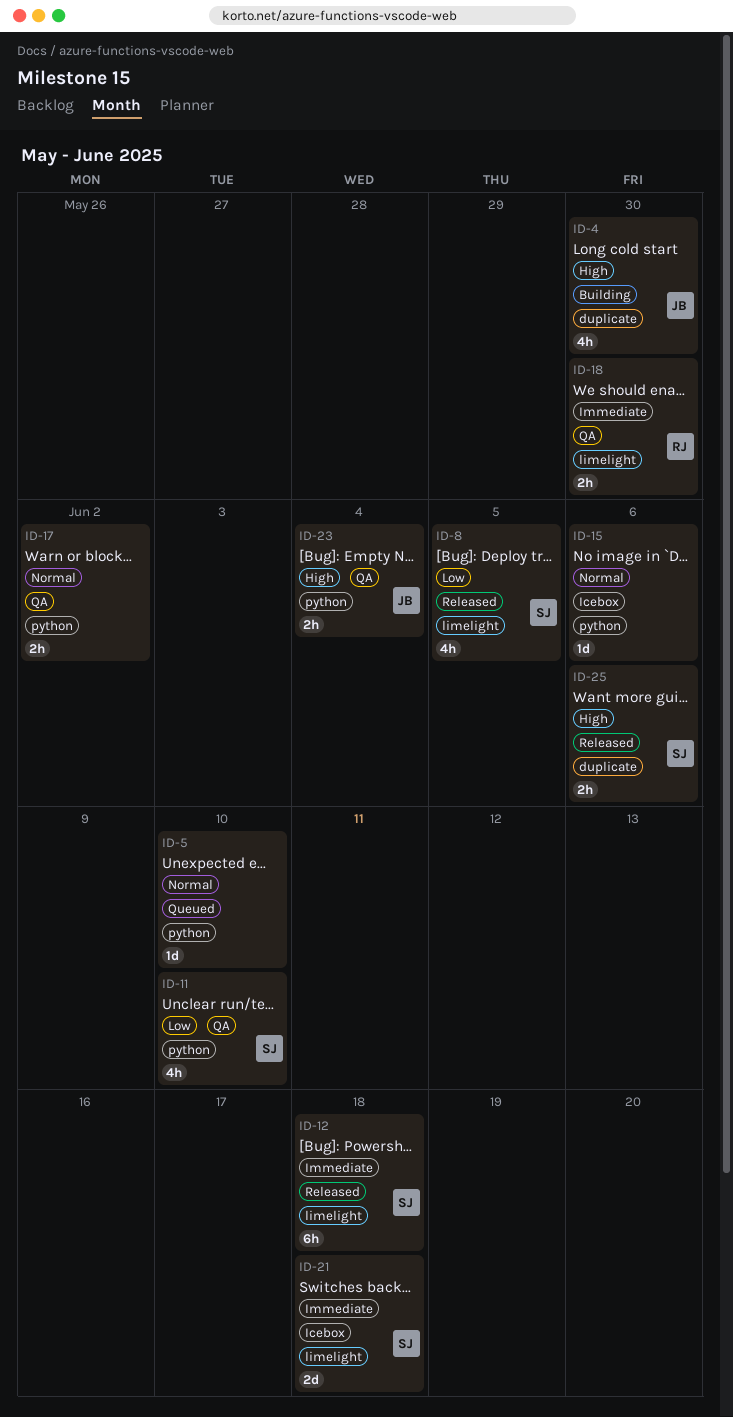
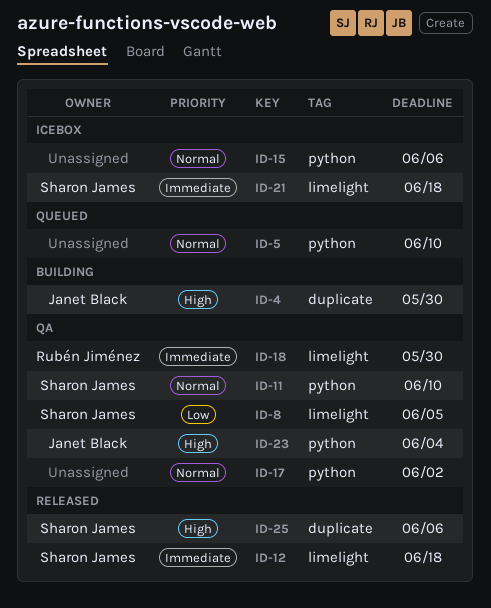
ID-8, status: Released -> QA
ID-11, priority: Low -> Normal

